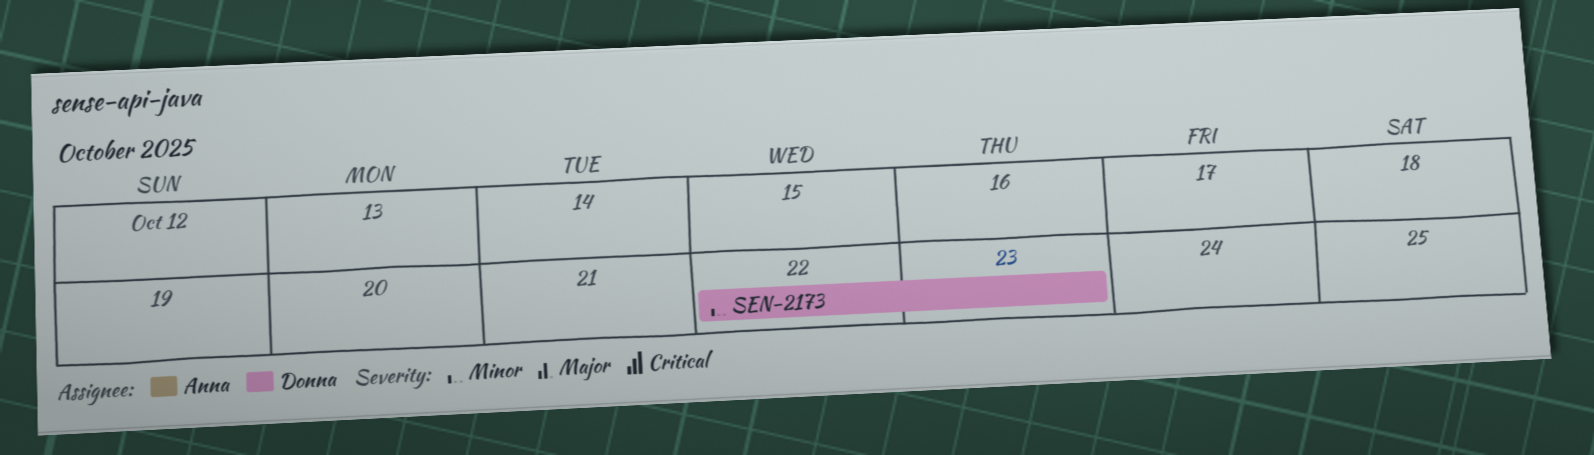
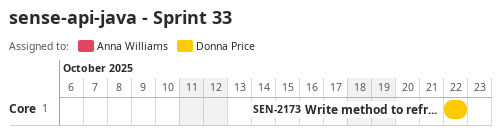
SEN-2173, due: Oct 23 -> Oct 22

